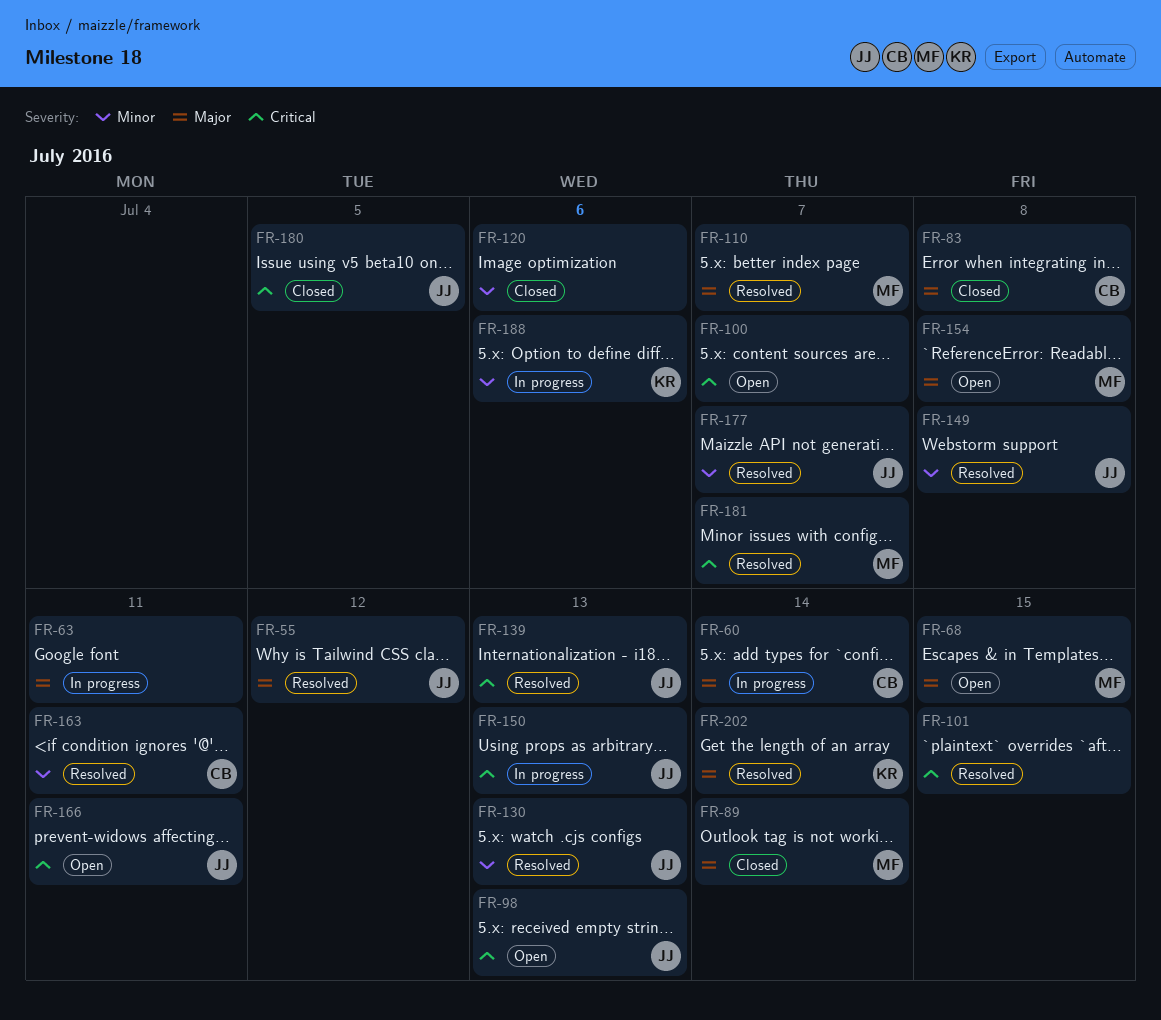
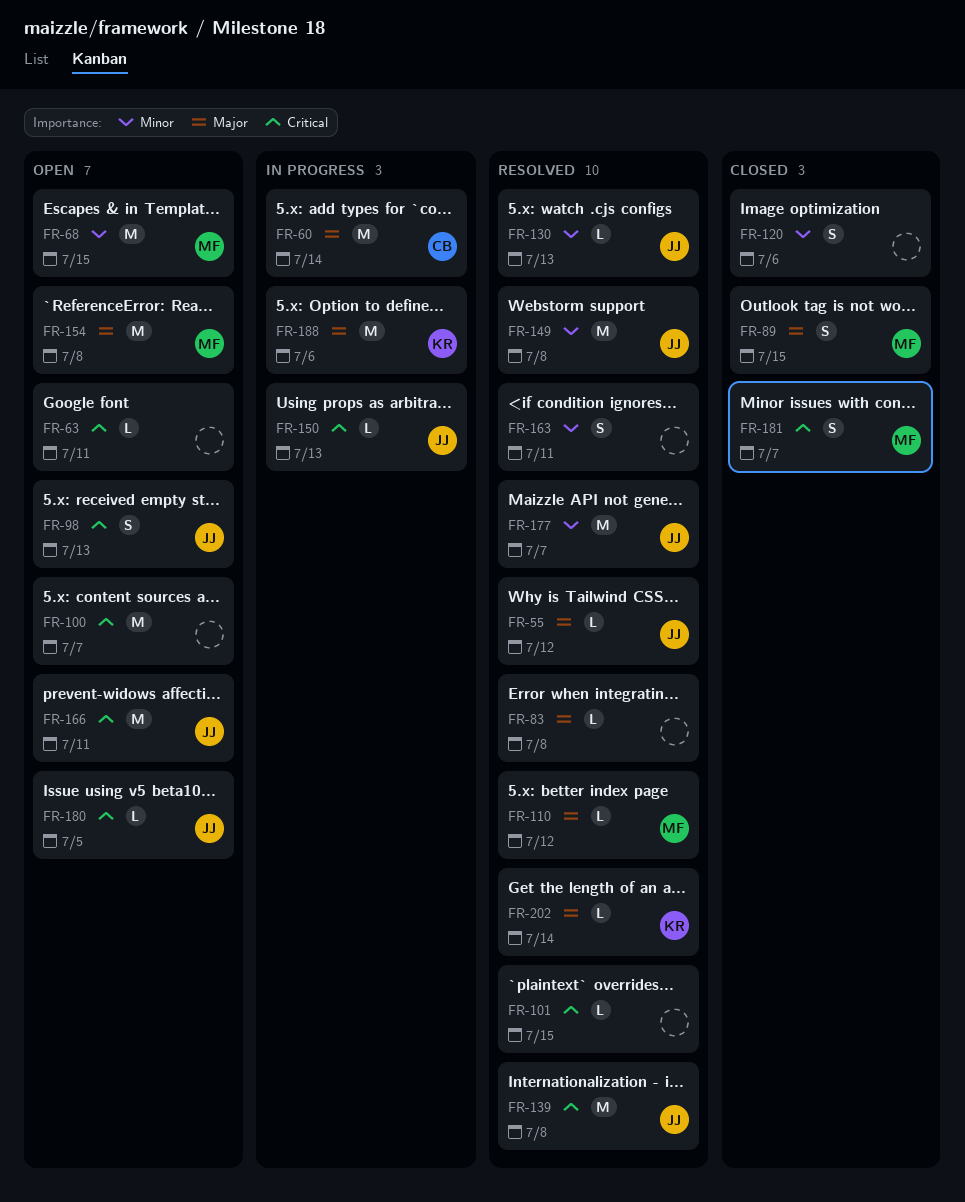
FR-63, status: In progress -> Open
FR-63, priority: Major -> Critical
FR-68, priority: Major -> Minor
FR-83, status: Closed -> Resolved
FR-83, owner: CB -> none
FR-89, due: Jul 14 -> Jul 15
FR-110, due: Jul 7 -> Jul 12
FR-139, due: Jul 13 -> Jul 8
FR-163, owner: CB -> none
FR-180, status: Closed -> Open
FR-181, status: Resolved -> Closed
FR-188, priority: Minor -> Major

